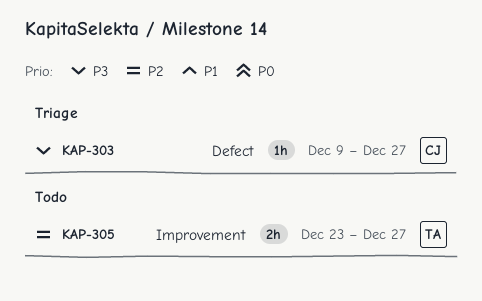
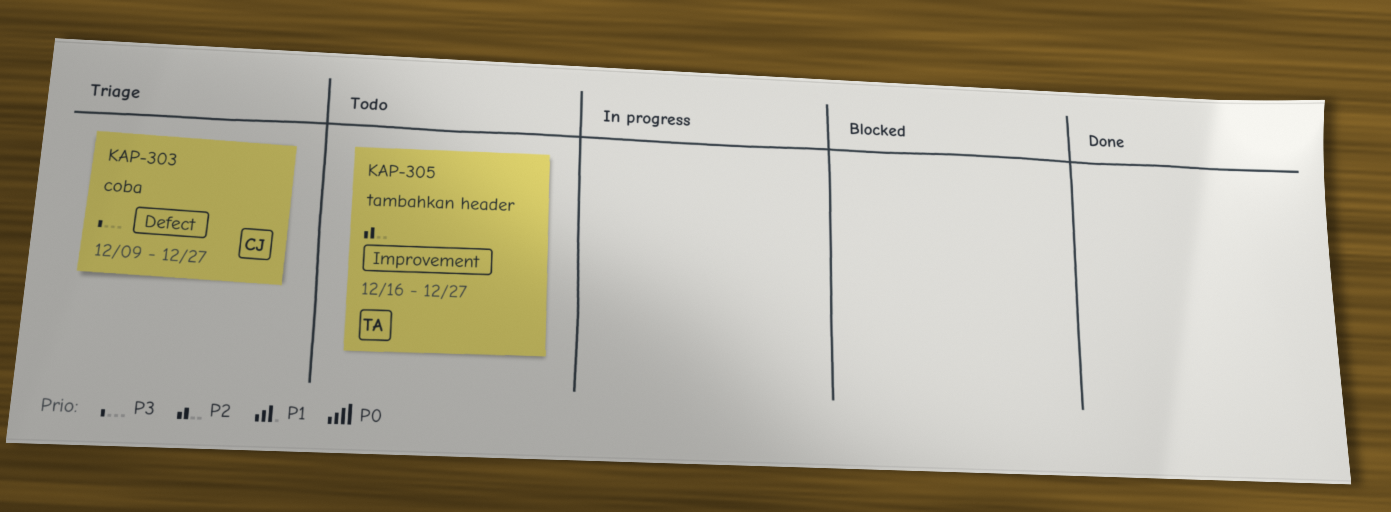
KAP-305, start: Dec 23 -> Dec 16

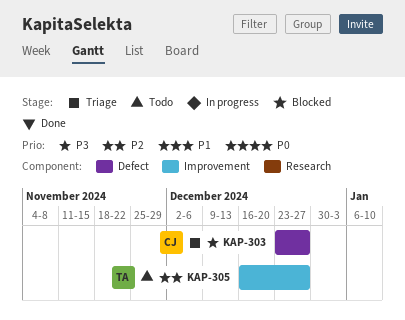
KAP-303, start: Dec 9 -> Dec 23

